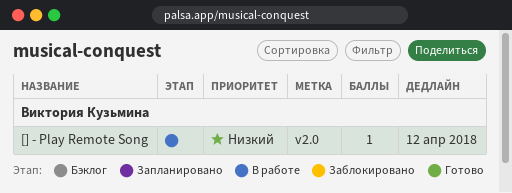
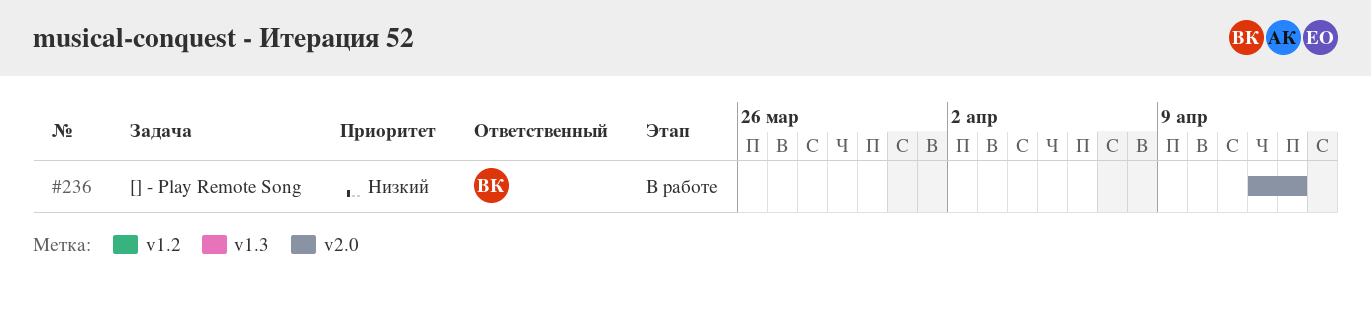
[] - Play Remote Song, due: Apr 12 -> Apr 13

